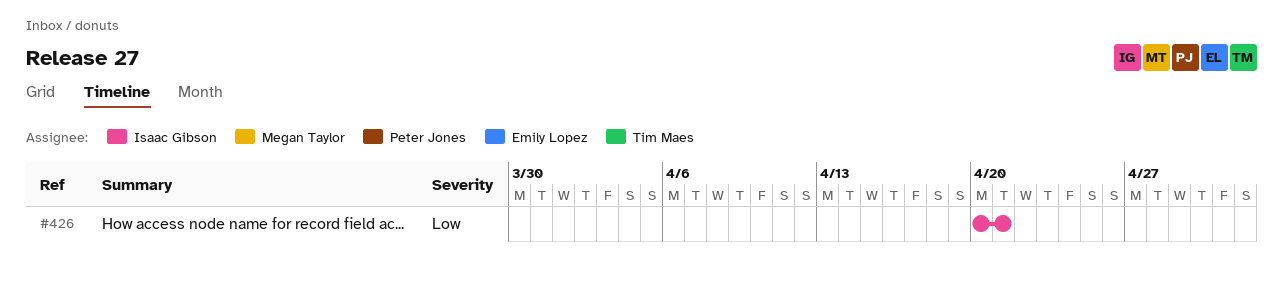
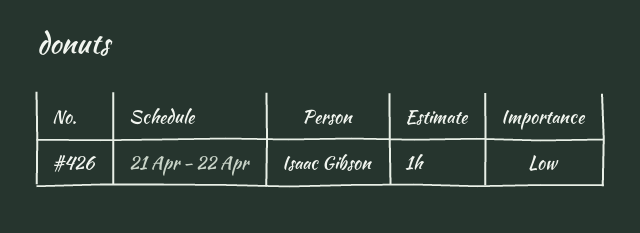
#426, start: Apr 20 -> Apr 21
#426, due: Apr 21 -> Apr 22

